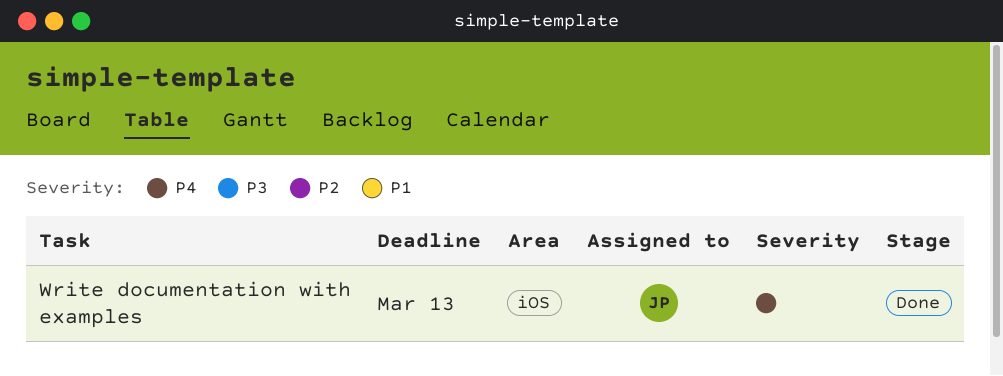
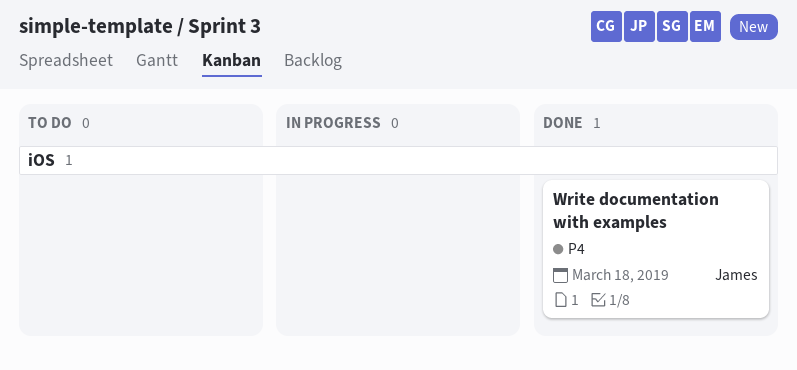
Write documentation with examples, due: Mar 13 -> Mar 18

